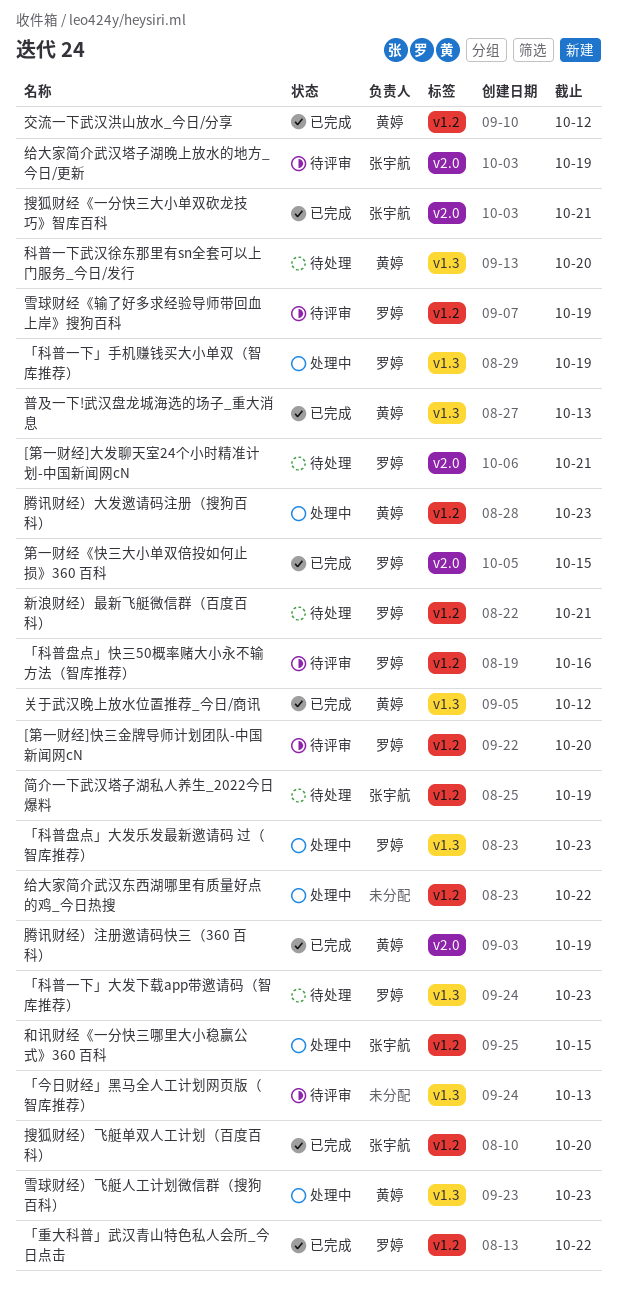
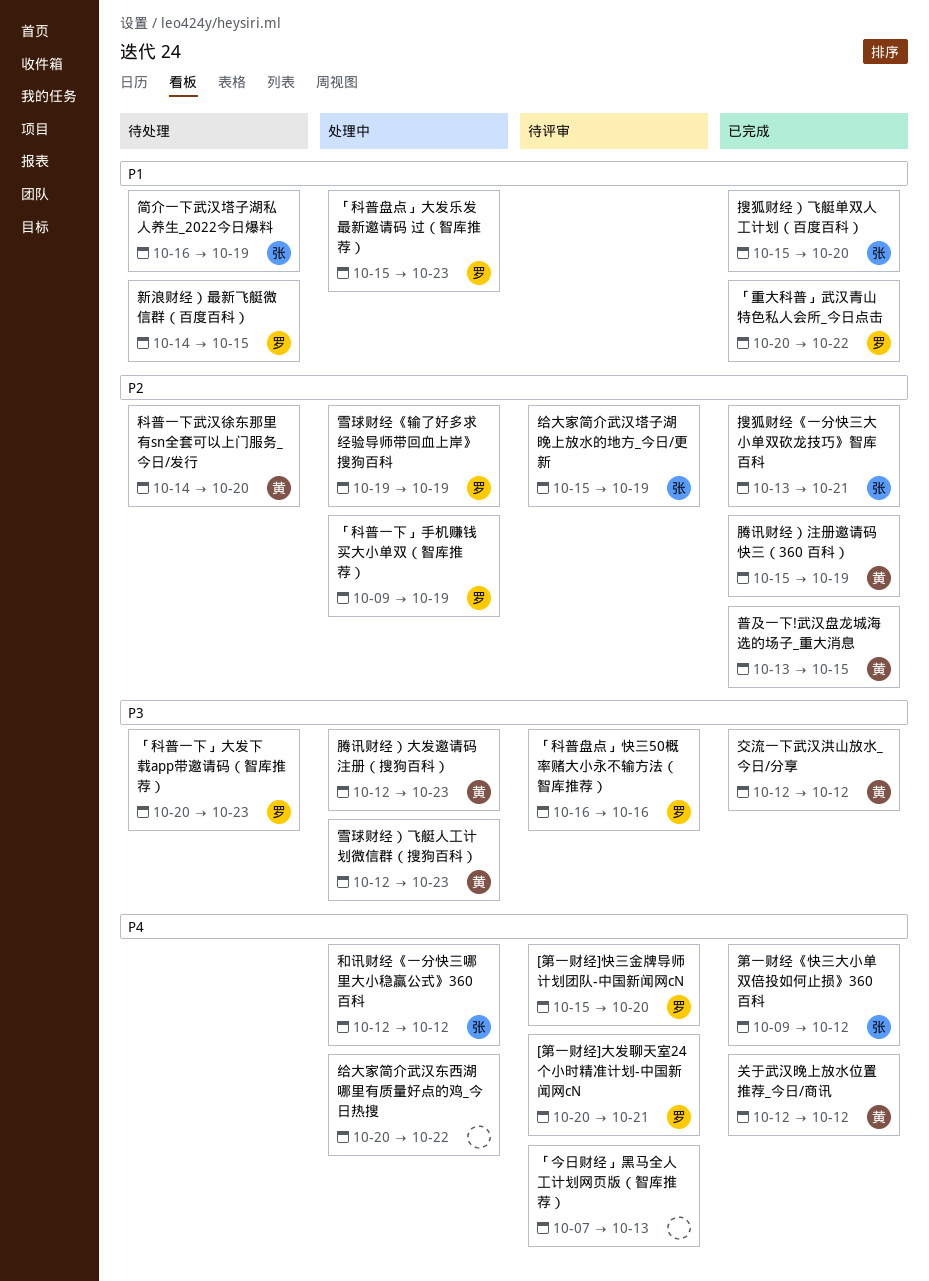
[第一财经]大发聊天室24个小时精准计划-中国新闻网cN, status: 待处理 -> 待评审
和讯财经《一分快三哪里大小稳赢公式》360 百科, due: Oct 15 -> Oct 12
新浪财经）最新飞艇微信群（百度百科）, due: Oct 21 -> Oct 15
普及一下!武汉盘龙城海选的场子_重大消息, due: Oct 13 -> Oct 15
第一财经《快三大小单双倍投如何止损》360 百科, owner: 罗婷 -> 张宇航
第一财经《快三大小单双倍投如何止损》360 百科, due: Oct 15 -> Oct 12
雪球财经《输了好多求经验导师带回血上岸》搜狗百科, status: 待评审 -> 处理中

